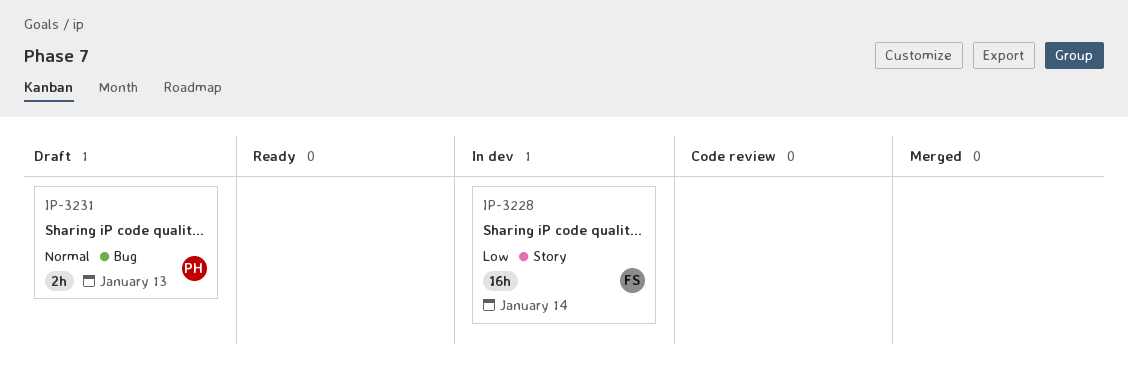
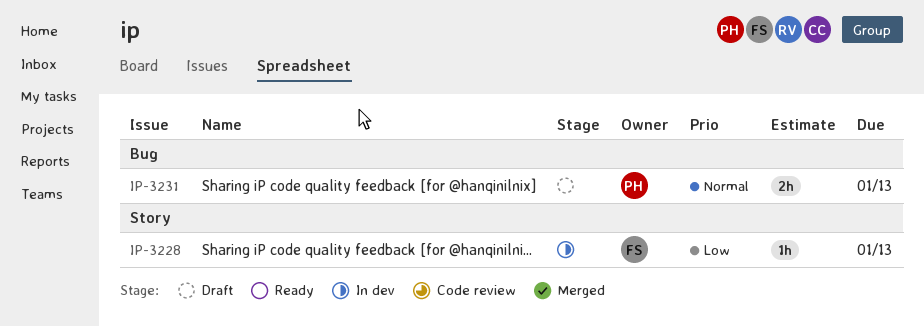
IP-3228, estimate: 16h -> 1h
IP-3228, due: Jan 14 -> Jan 13

